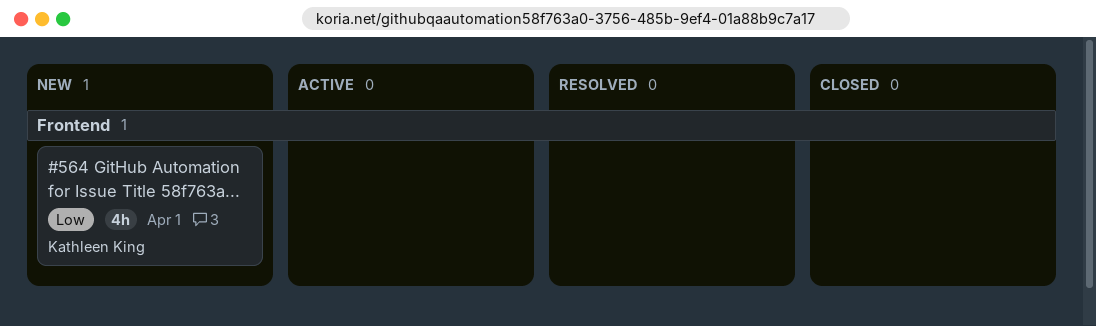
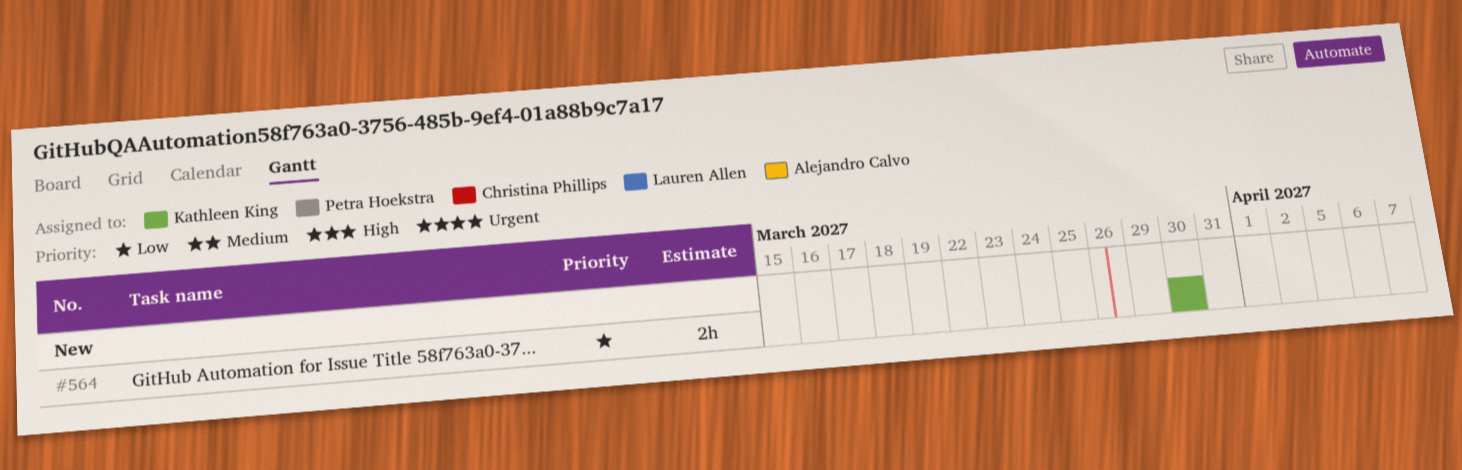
#564, estimate: 4h -> 2h
#564, due: Apr 1 -> Mar 30

